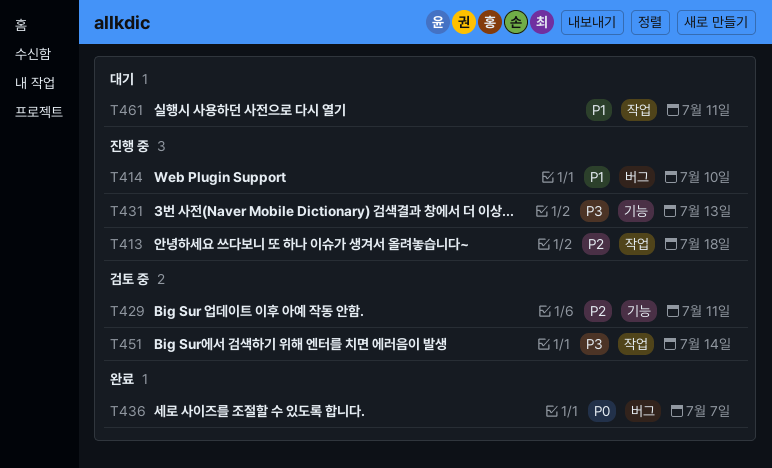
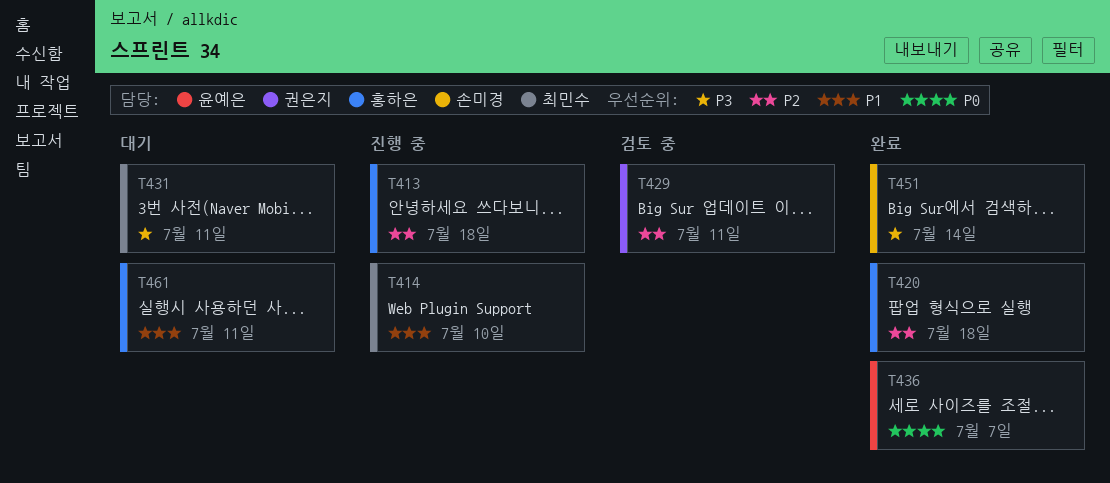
T420: none -> present
T431, status: 진행 중 -> 대기
T431, due: Jul 13 -> Jul 11
T451, status: 검토 중 -> 완료

